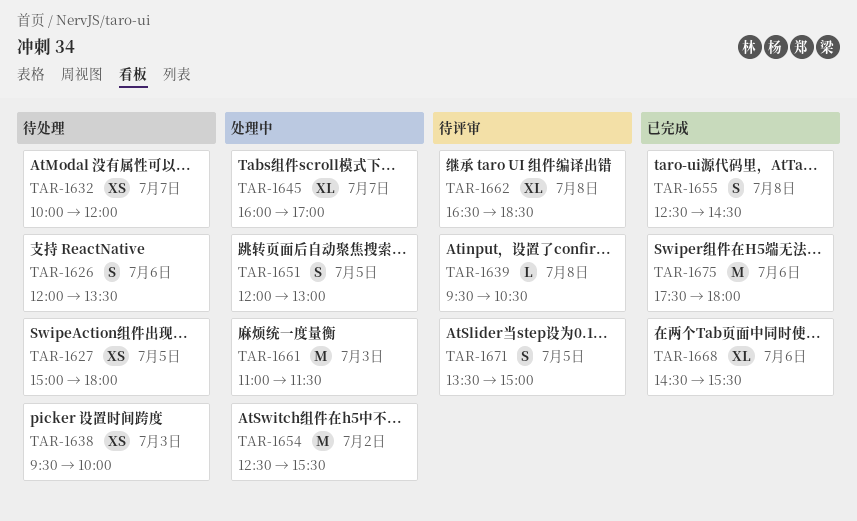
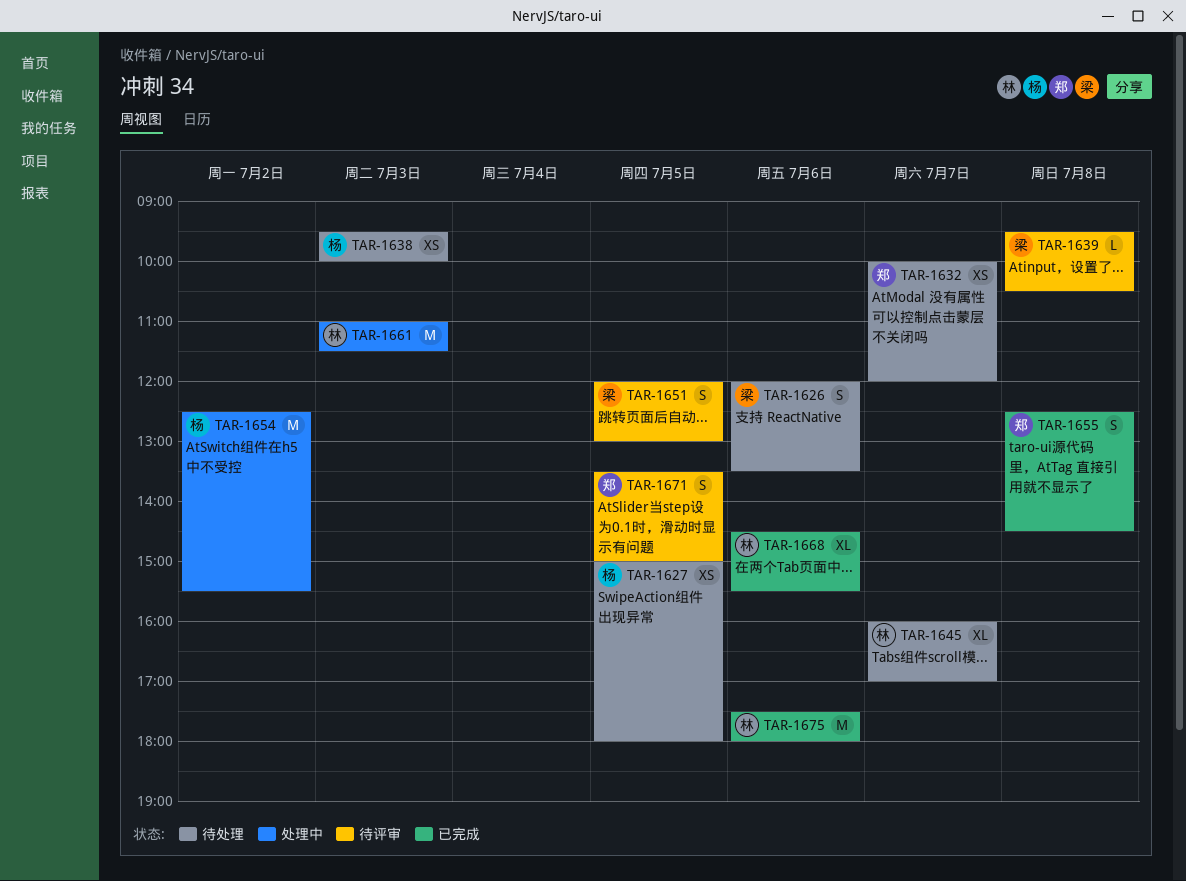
TAR-1645, status: 处理中 -> 待处理
TAR-1651, status: 处理中 -> 待评审
TAR-1662: present -> none

